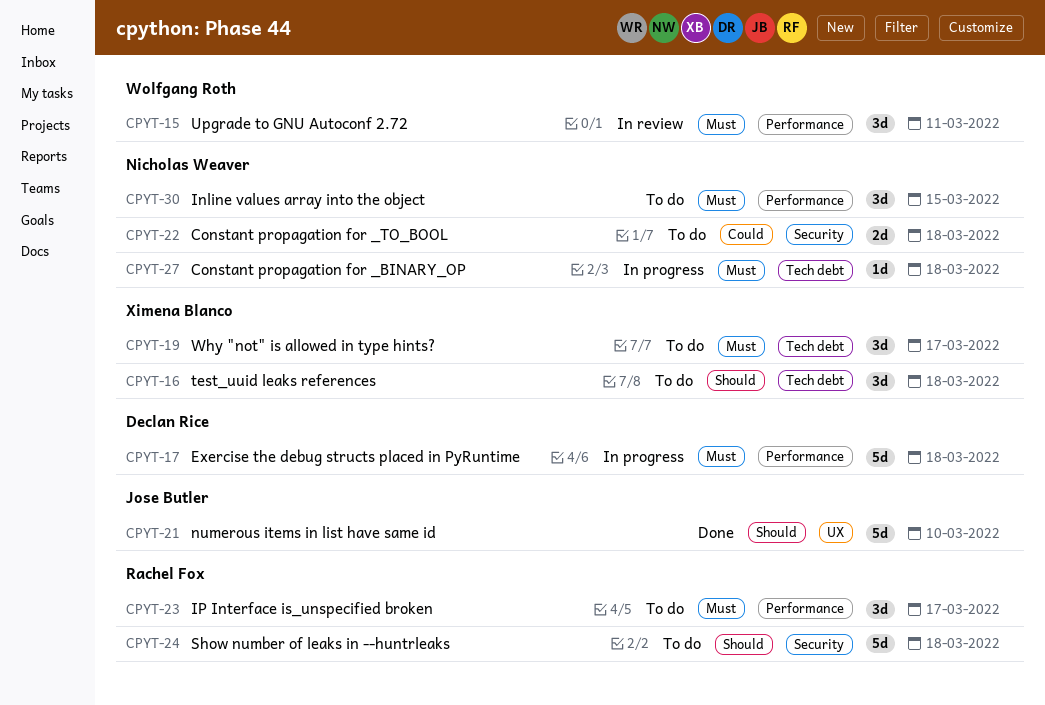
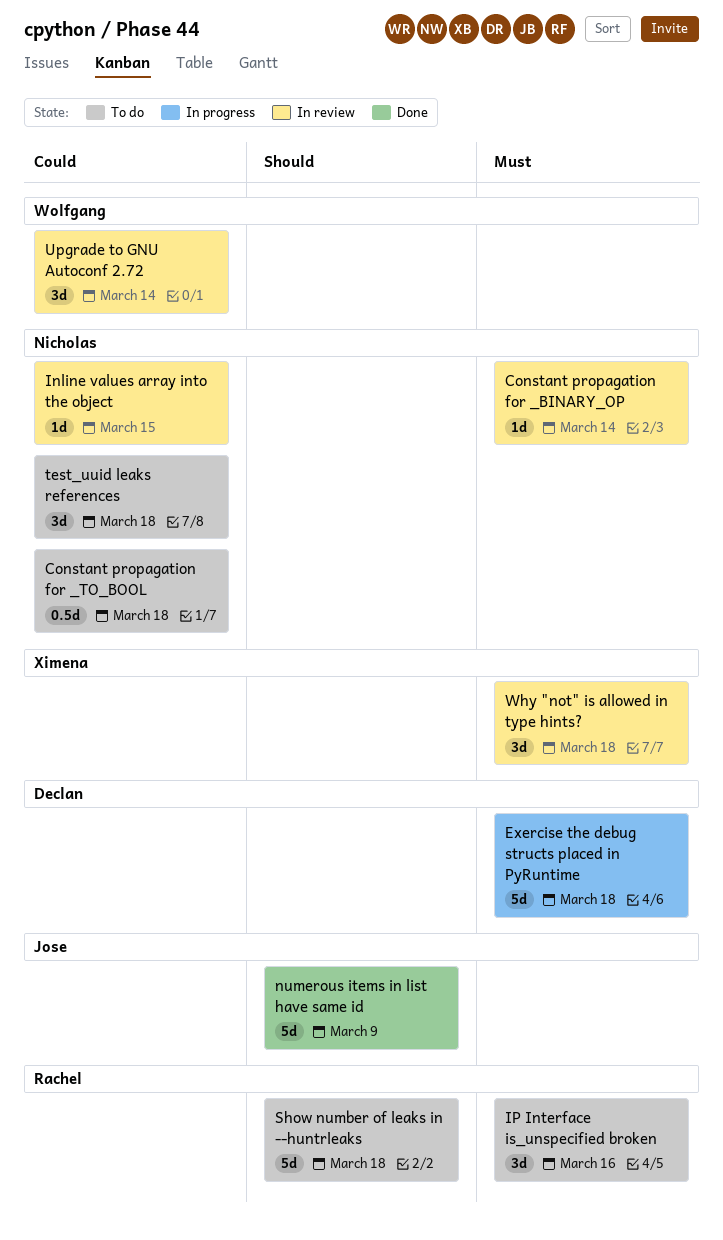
Constant propagation for _BINARY_OP, status: In progress -> In review
Constant propagation for _BINARY_OP, due: Mar 18 -> Mar 14
Constant propagation for _TO_BOOL, estimate: 2d -> 0.5d
Inline values array into the object, status: To do -> In review
Inline values array into the object, priority: Must -> Could
Inline values array into the object, estimate: 3d -> 1d
IP Interface is_unspecified broken, due: Mar 17 -> Mar 16
numerous items in list have same id, due: Mar 10 -> Mar 9
test_uuid leaks references, owner: Ximena Blanco -> Nicholas Weaver
test_uuid leaks references, priority: Should -> Could
Upgrade to GNU Autoconf 2.72, priority: Must -> Could
Upgrade to GNU Autoconf 2.72, due: Mar 11 -> Mar 14
Why "not" is allowed in type hints?, status: To do -> In review
Why "not" is allowed in type hints?, due: Mar 17 -> Mar 18

